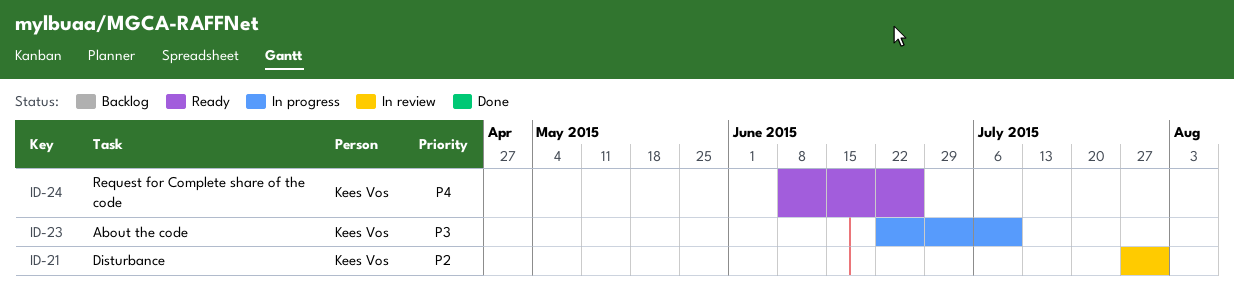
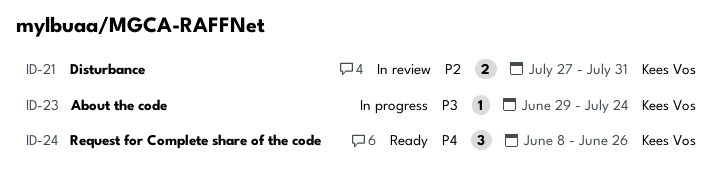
ID-23, start: Jun 22 -> Jun 29
ID-23, due: Jul 10 -> Jul 24

